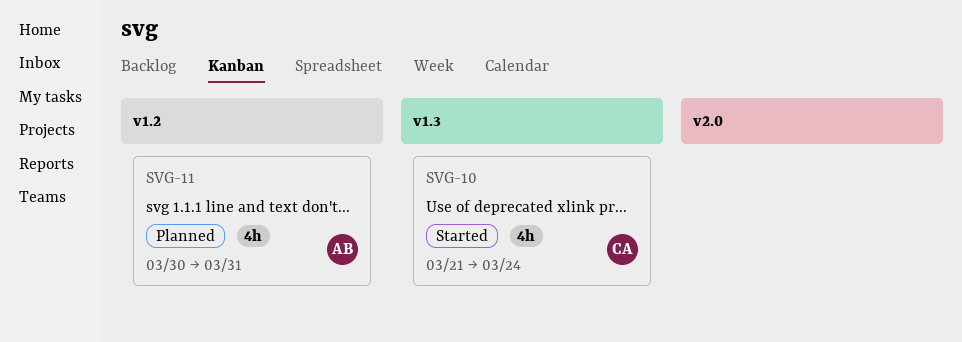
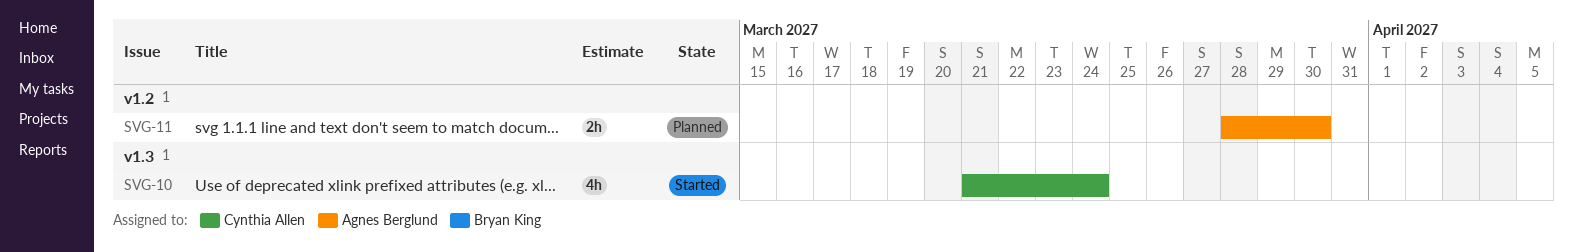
SVG-11, estimate: 4h -> 2h
SVG-11, start: Mar 30 -> Mar 28
SVG-11, due: Mar 31 -> Mar 30

